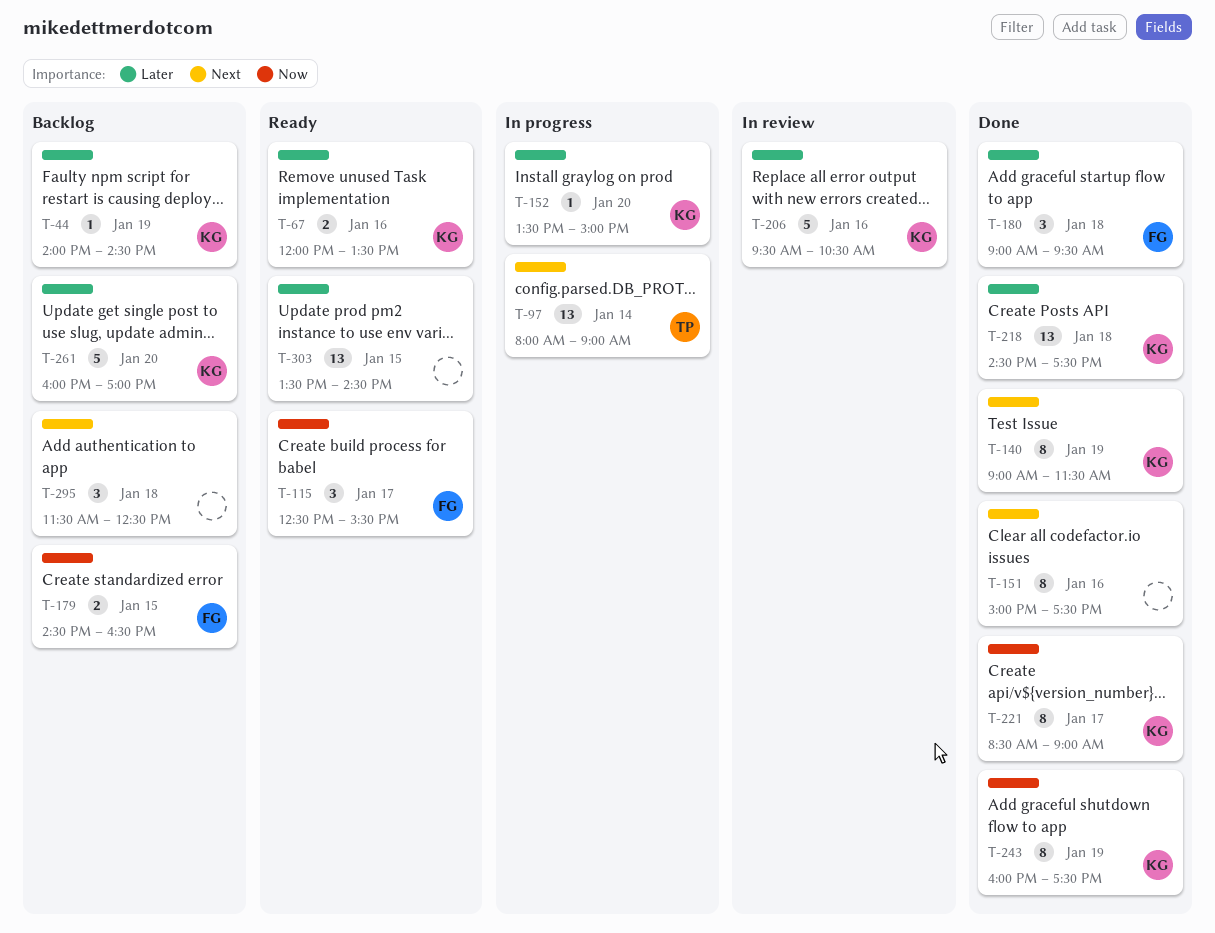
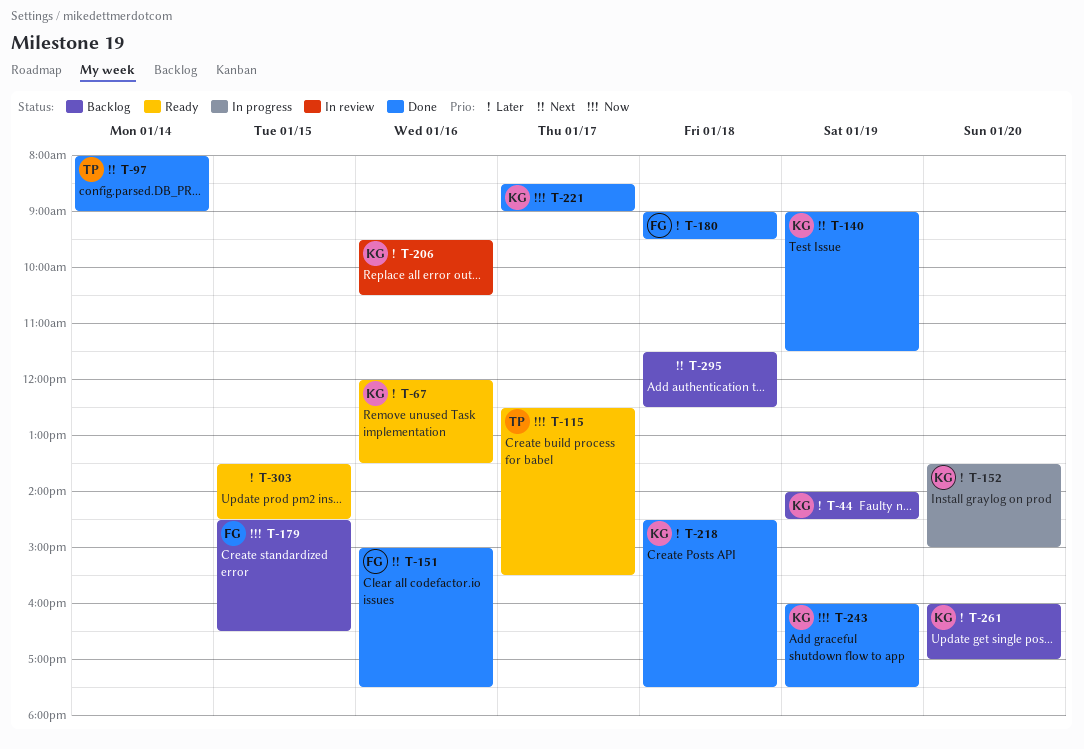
T-97, status: In progress -> Done
T-115, owner: FG -> TP
T-151, owner: none -> FG

